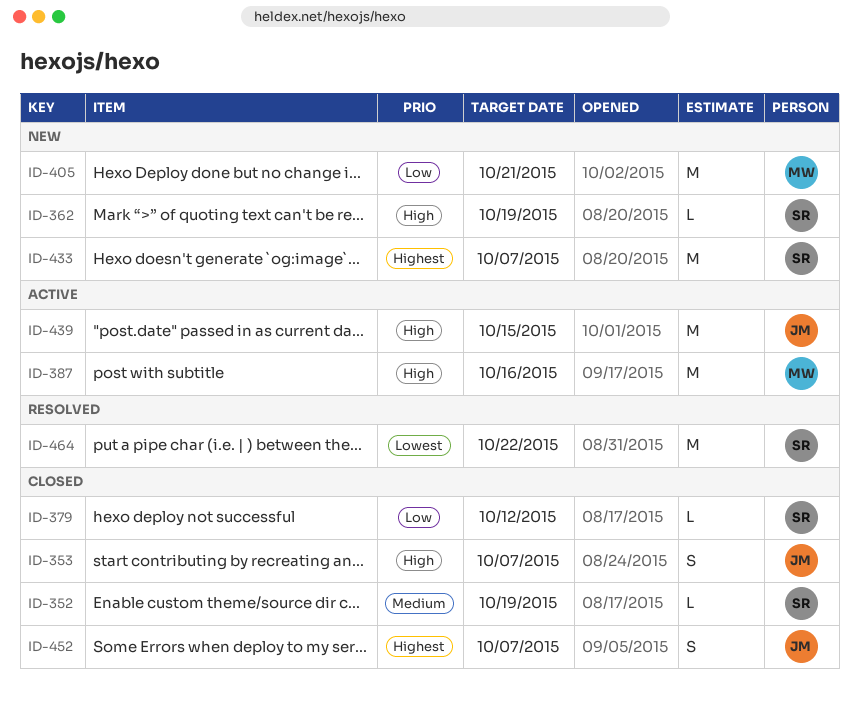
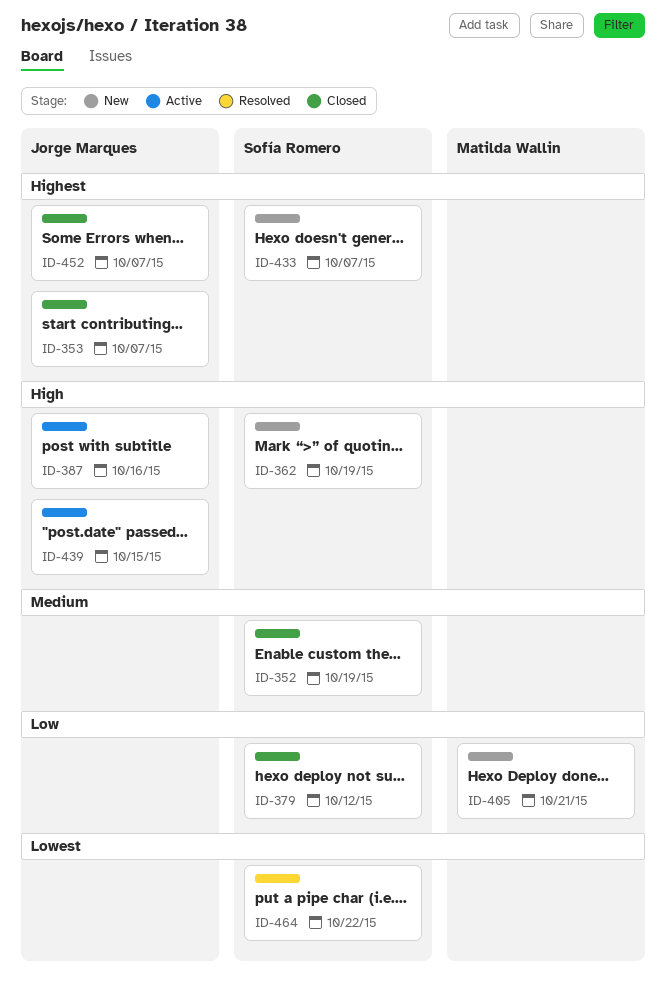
ID-353, priority: High -> Highest
ID-387, owner: Matilda Wallin -> Jorge Marques

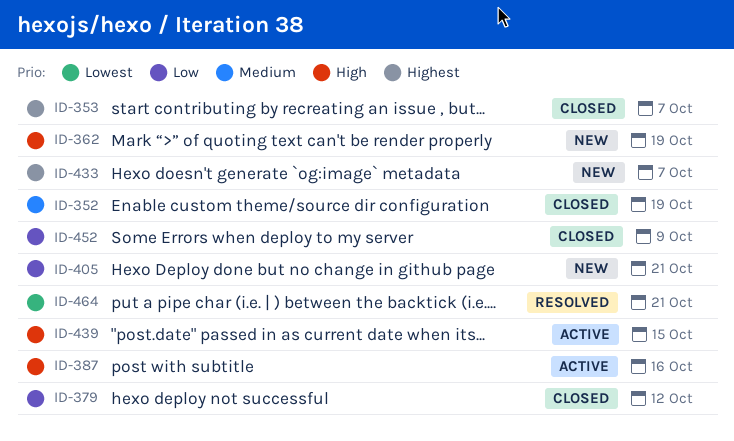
ID-452, priority: Highest -> Low
ID-452, due: Oct 7 -> Oct 9
ID-464, due: Oct 22 -> Oct 21

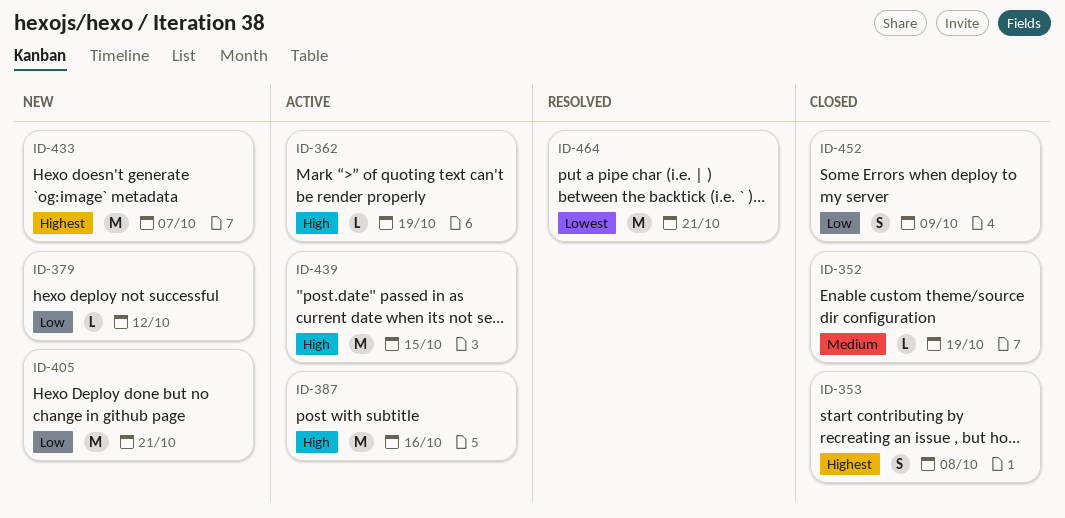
ID-353, due: Oct 7 -> Oct 8
ID-362, status: New -> Active
ID-379, status: Closed -> New

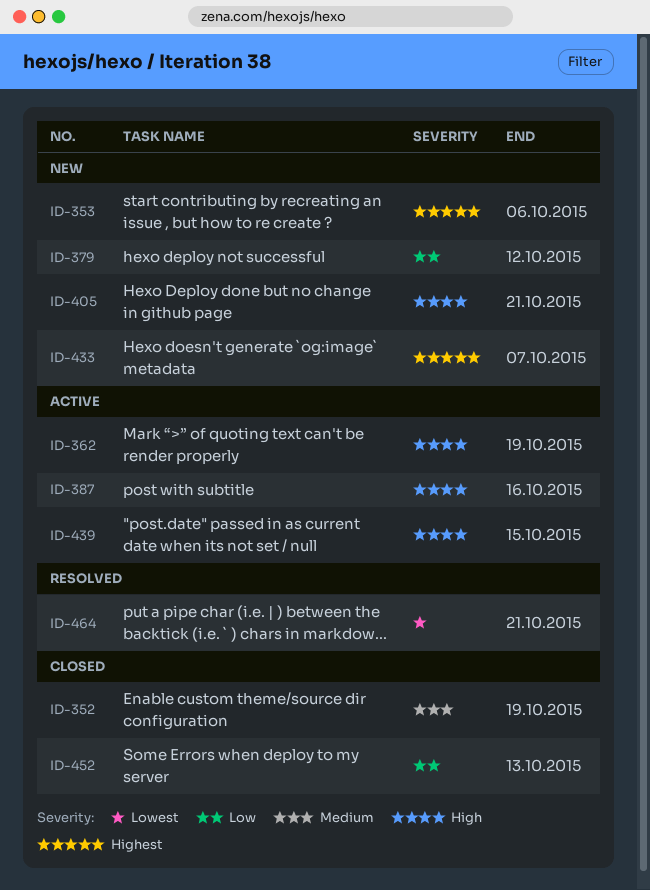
ID-353, status: Closed -> New
ID-353, due: Oct 8 -> Oct 6
ID-405, priority: Low -> High
ID-452, due: Oct 9 -> Oct 13

